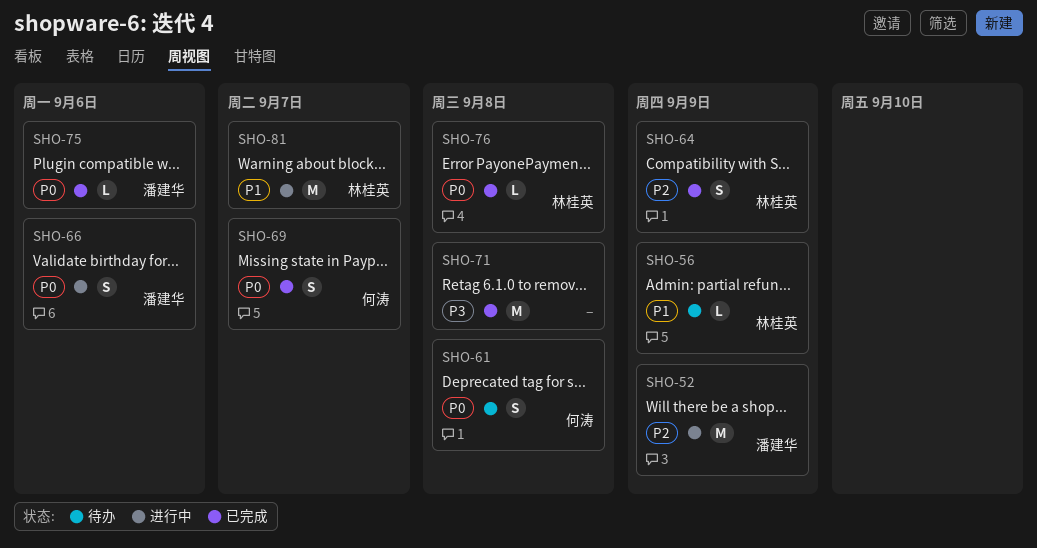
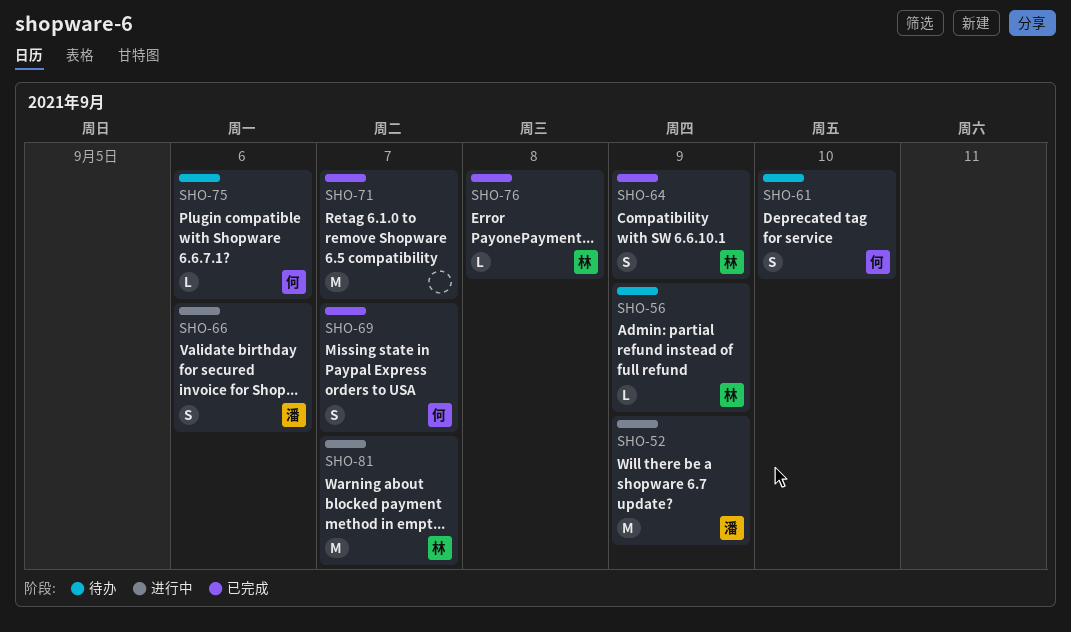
SHO-61, due: Sep 8 -> Sep 10
SHO-71, due: Sep 8 -> Sep 7
SHO-75, status: 已完成 -> 待办
SHO-75, owner: 潘建华 -> 何涛

